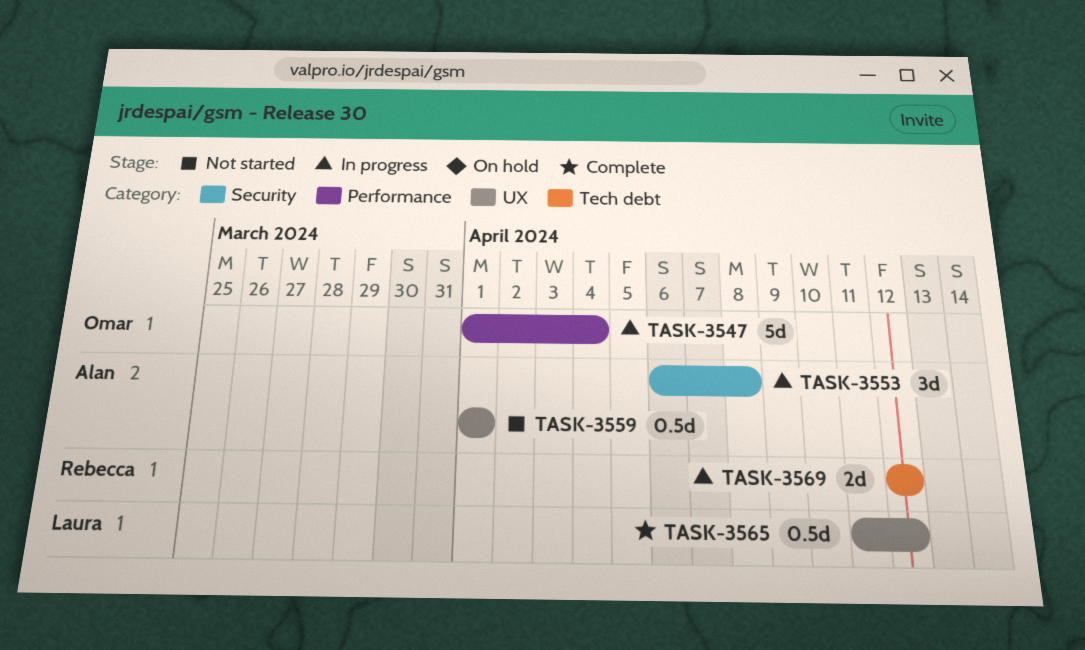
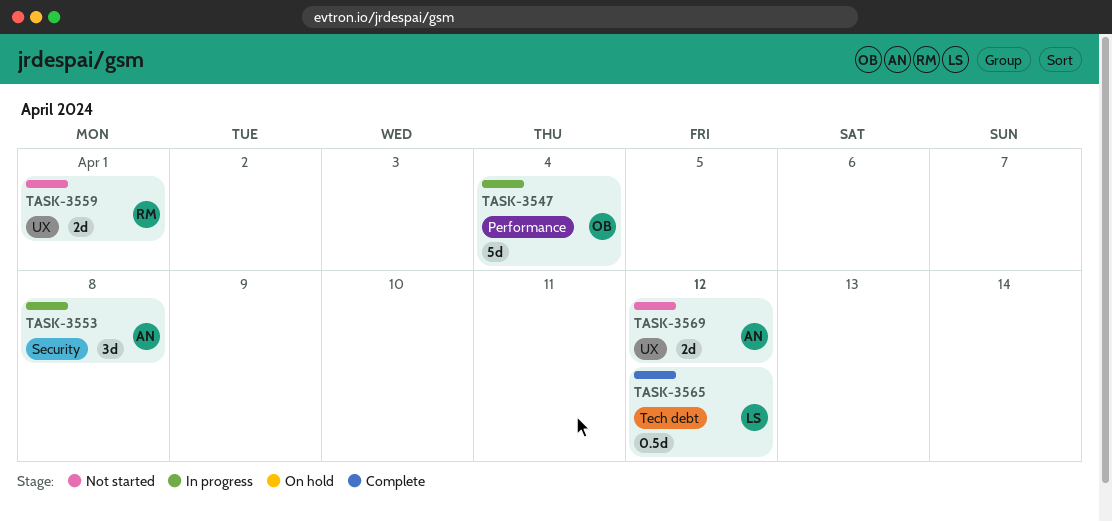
TASK-3559, owner: Alan -> Rebecca
TASK-3559, estimate: 0.5d -> 2d
TASK-3565, label: UX -> Tech debt
TASK-3569, status: In progress -> Not started
TASK-3569, owner: Rebecca -> Alan
TASK-3569, label: Tech debt -> UX

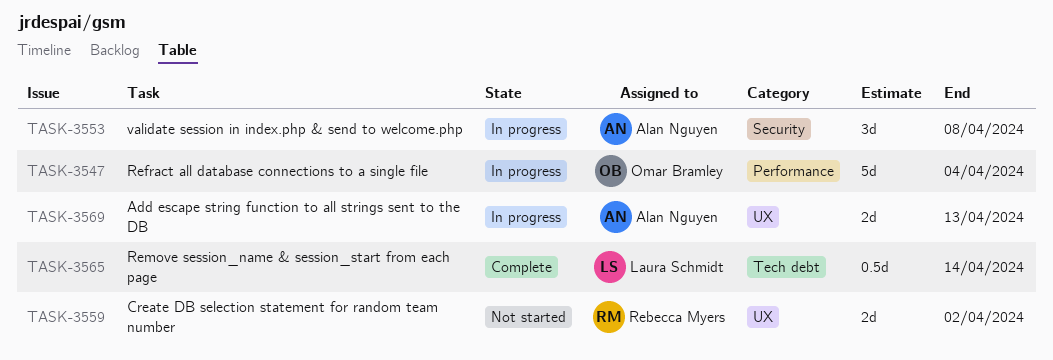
TASK-3559, due: Apr 1 -> Apr 2
TASK-3565, due: Apr 12 -> Apr 14
TASK-3569, status: Not started -> In progress
TASK-3569, due: Apr 12 -> Apr 13

